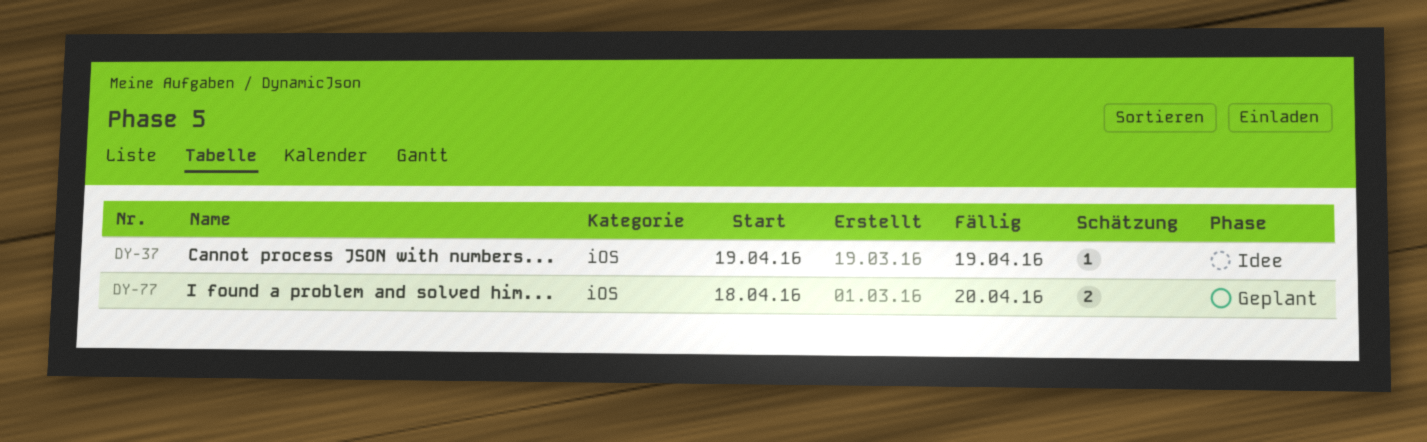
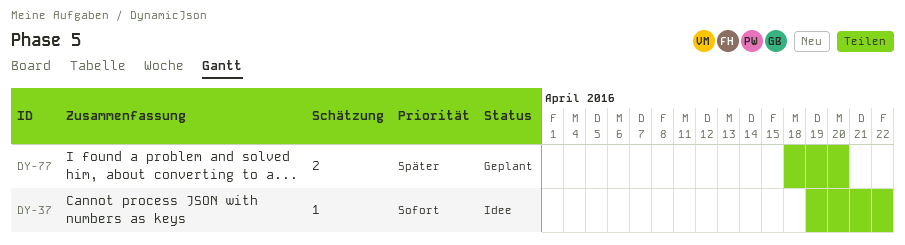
DY-37, due: Apr 19 -> Apr 22

